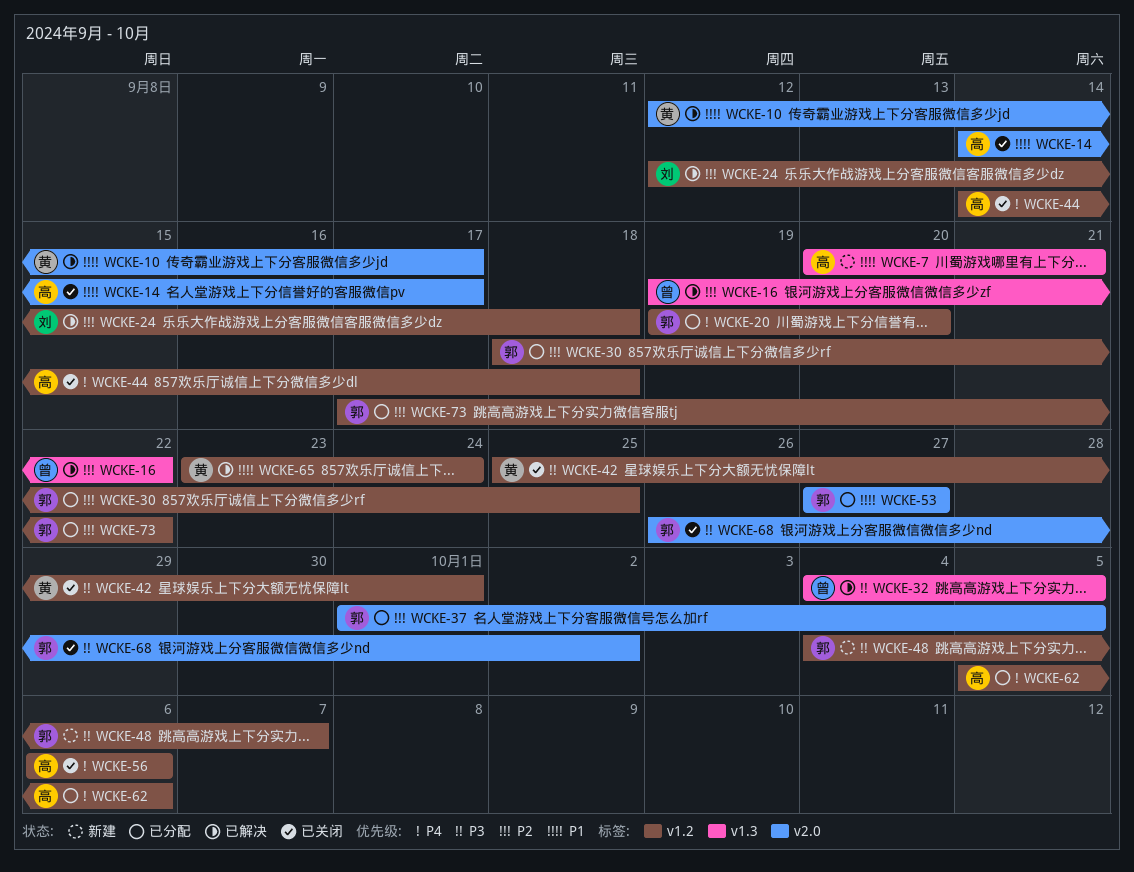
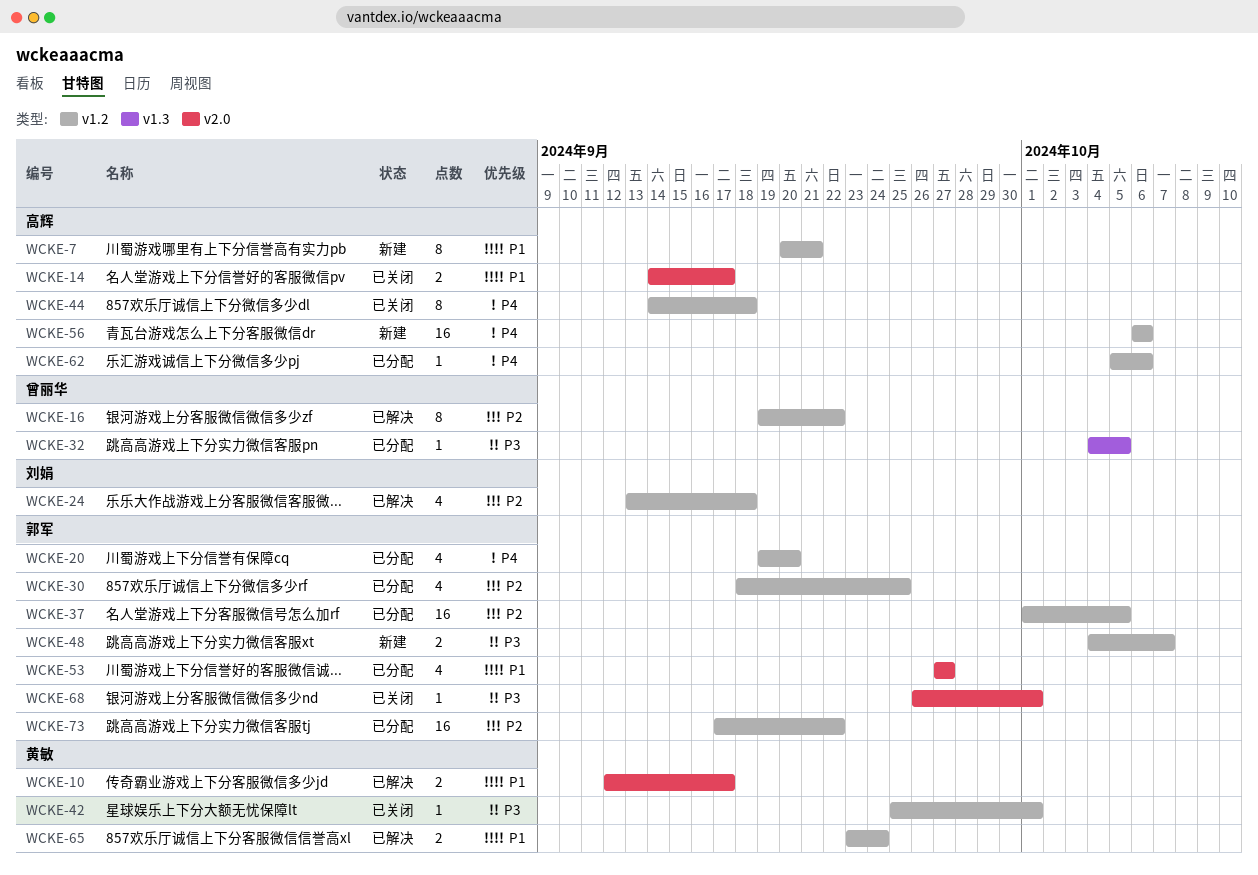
WCKE-7, label: v1.3 -> v1.2
WCKE-16, label: v1.3 -> v1.2
WCKE-24, start: Sep 12 -> Sep 13
WCKE-32, status: 已解决 -> 已分配
WCKE-37, label: v2.0 -> v1.2
WCKE-56, status: 已关闭 -> 新建
WCKE-68, due: Oct 2 -> Oct 1

